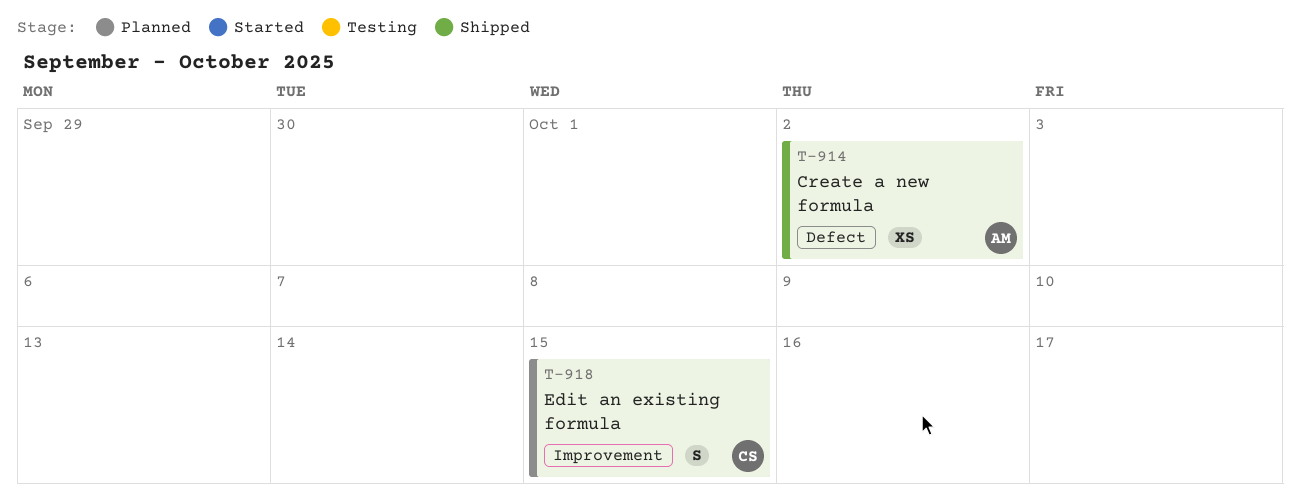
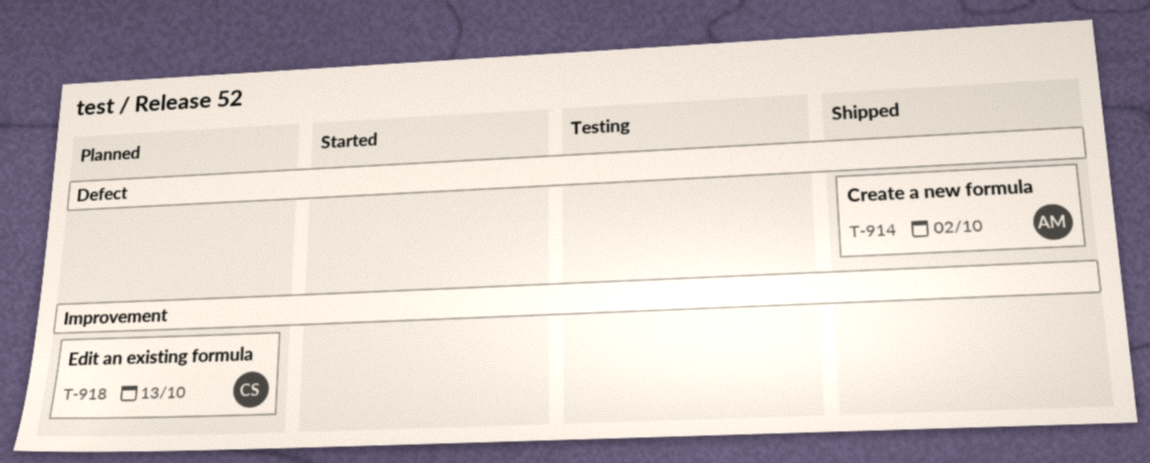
T-918, due: Oct 15 -> Oct 13

